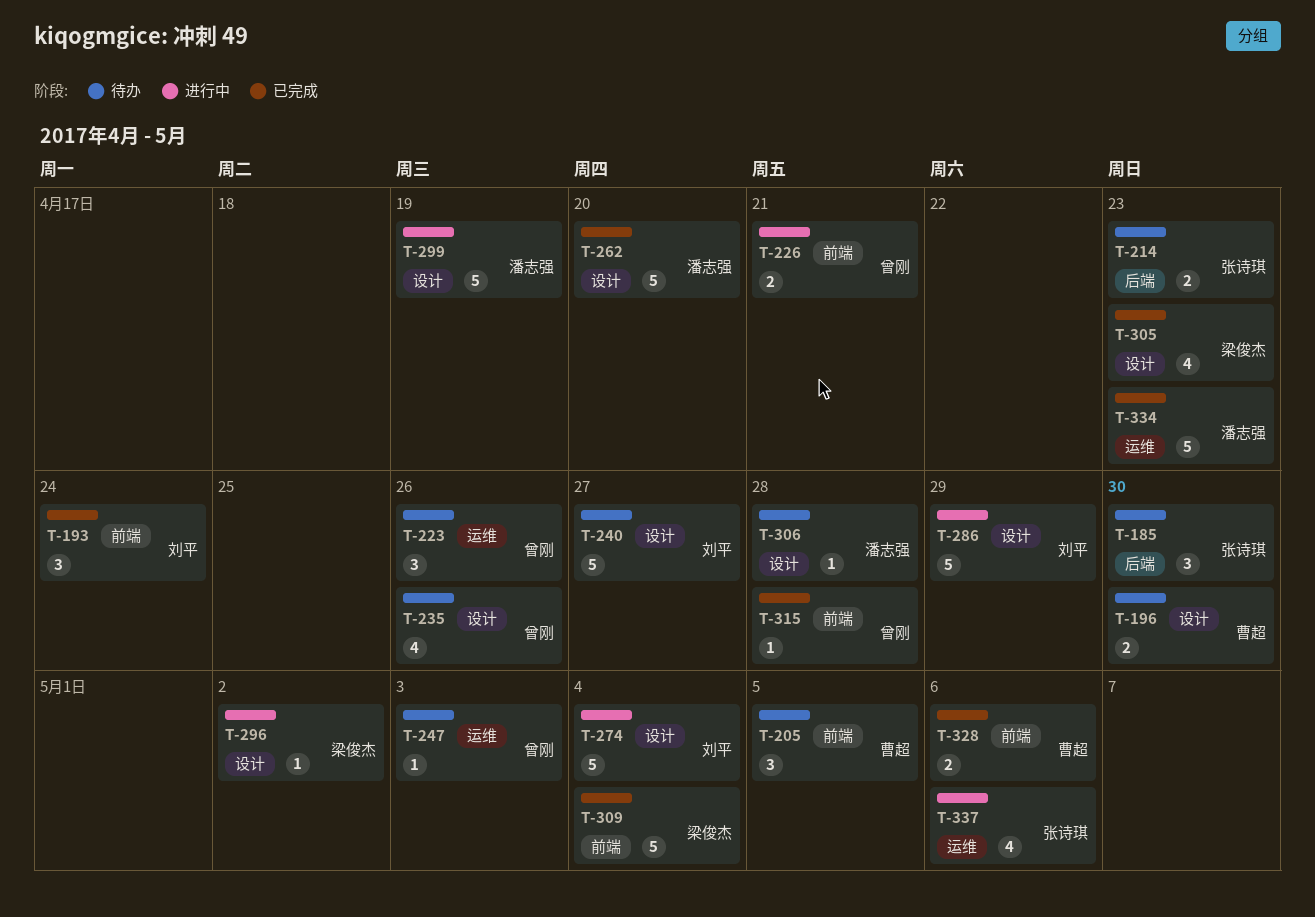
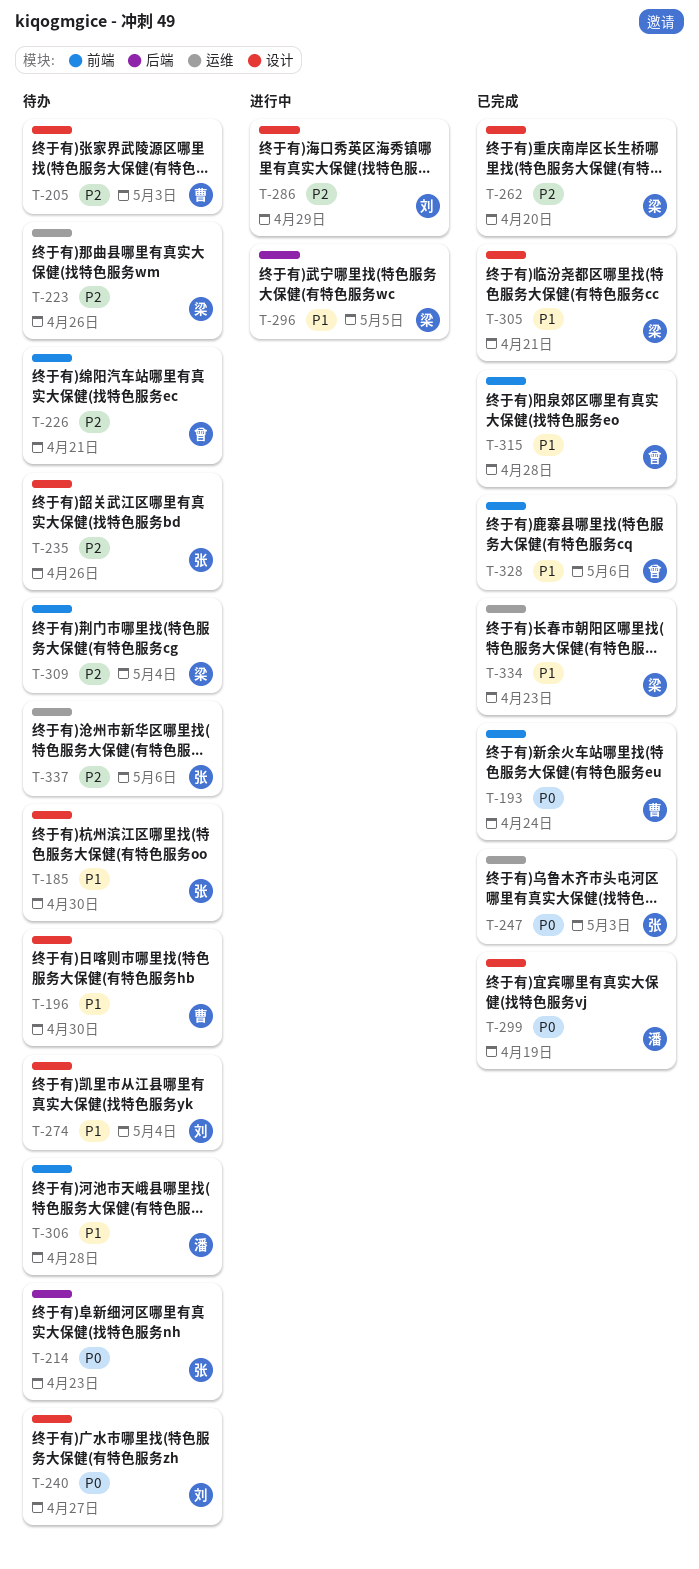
T-185, label: 后端 -> 设计
T-193, owner: 刘平 -> 曹超
T-205, label: 前端 -> 设计
T-205, due: May 5 -> May 3
T-223, owner: 曾刚 -> 梁俊杰
T-226, status: 进行中 -> 待办
T-235, owner: 曾刚 -> 张诗琪
T-247, status: 待办 -> 已完成
T-247, owner: 曾刚 -> 张诗琪
T-262, owner: 潘志强 -> 梁俊杰
T-274, status: 进行中 -> 待办
T-296, label: 设计 -> 后端
T-296, due: May 2 -> May 5
T-299, status: 进行中 -> 已完成
T-305, due: Apr 23 -> Apr 21
T-306, label: 设计 -> 前端
T-309, status: 已完成 -> 待办
T-328, owner: 曹超 -> 曾刚
T-334, owner: 潘志强 -> 梁俊杰
T-337, status: 进行中 -> 待办

